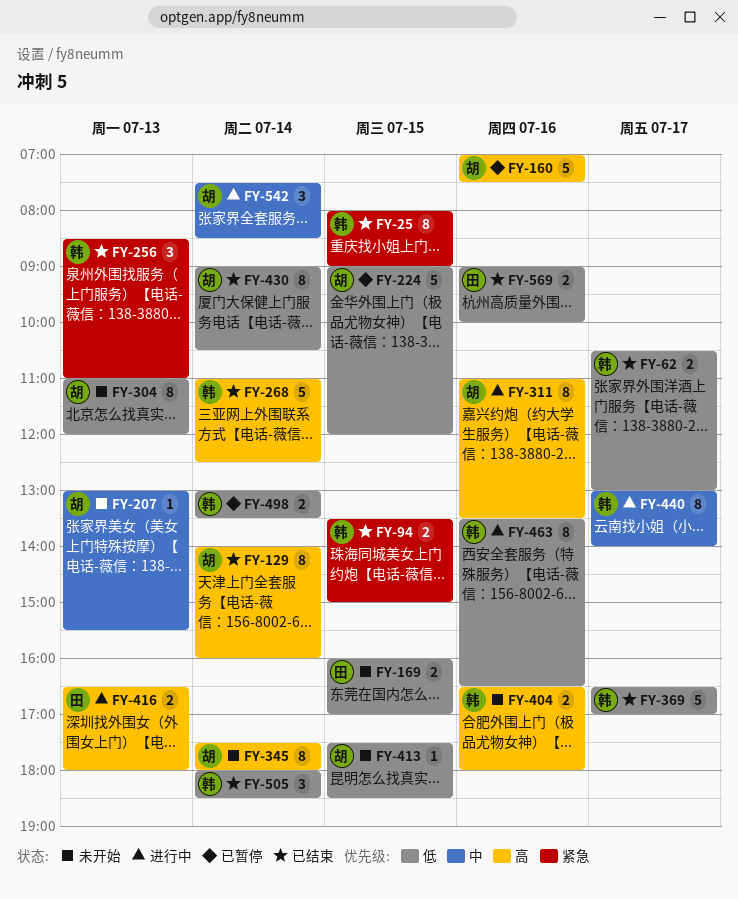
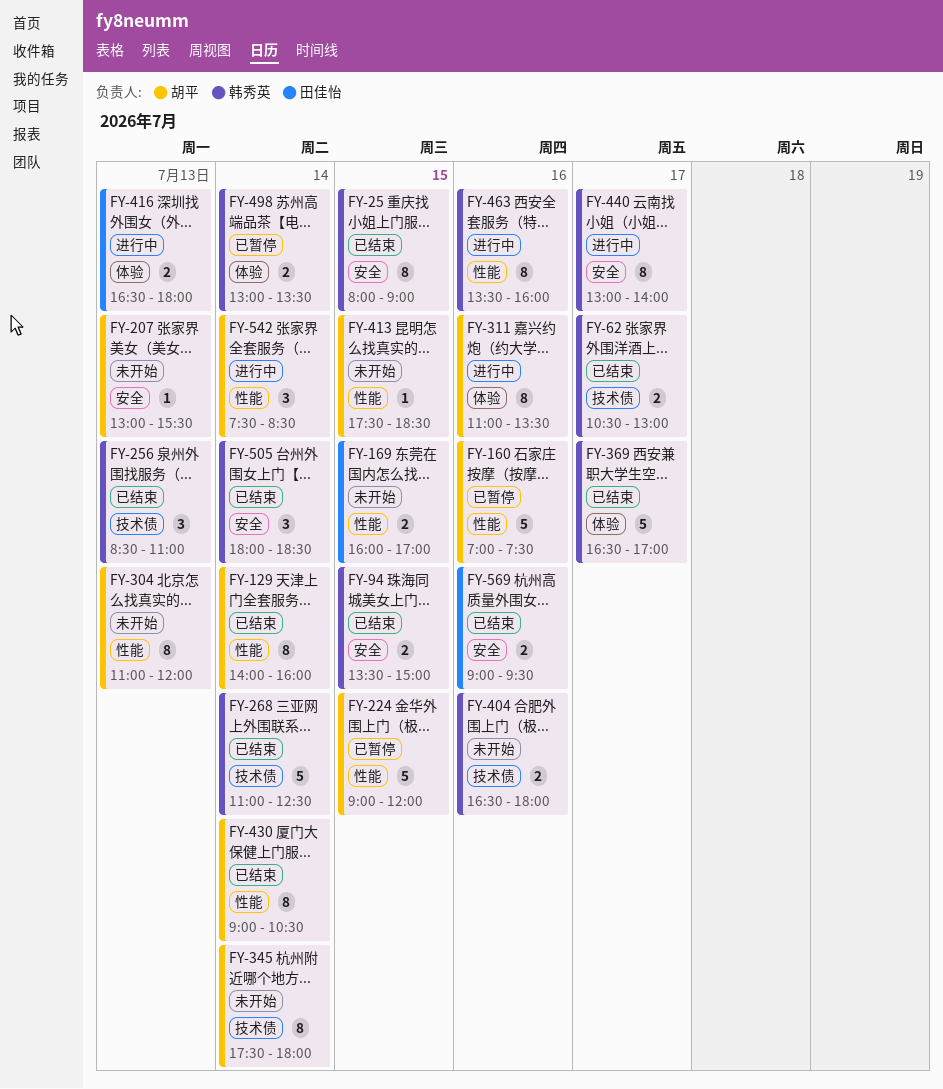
FY-463, ends: 16:30 -> 16:00
FY-569, ends: 10:00 -> 09:30

